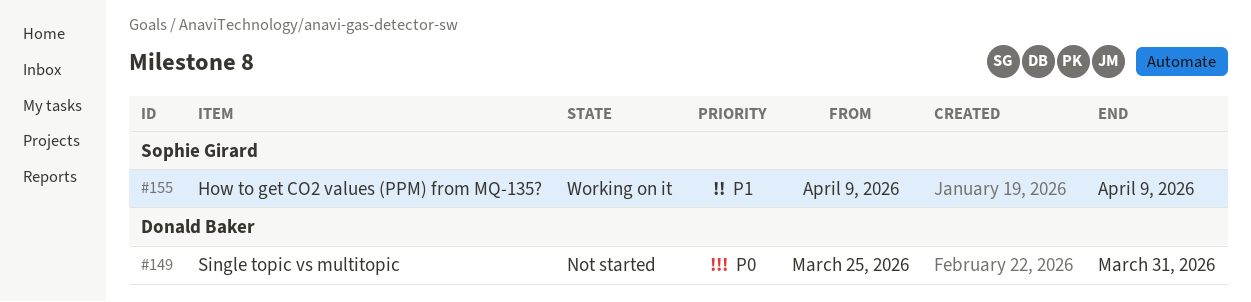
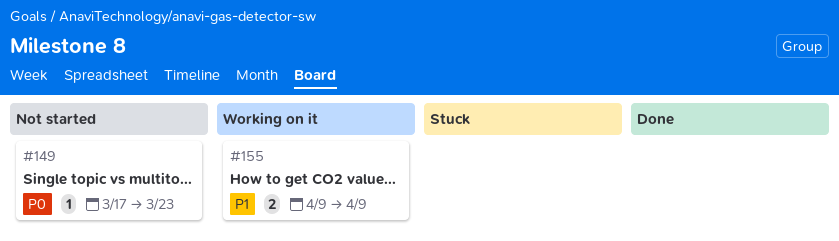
#149, start: Mar 25 -> Mar 17
#149, due: Mar 31 -> Mar 23

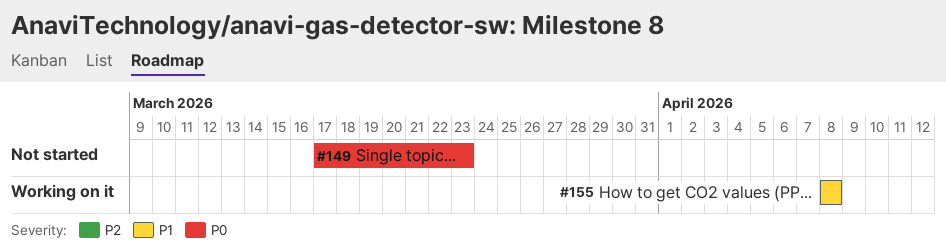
#155, start: Apr 9 -> Apr 8
#155, due: Apr 9 -> Apr 8

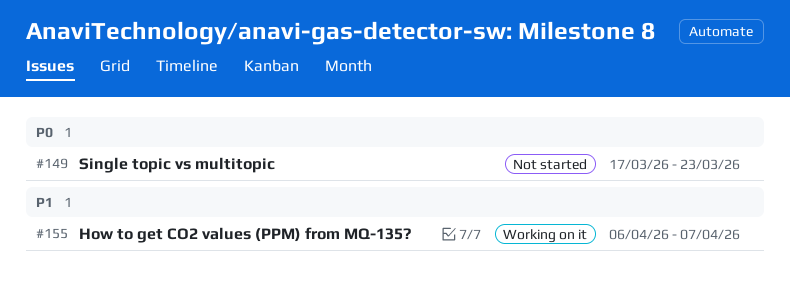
#155, start: Apr 8 -> Apr 6
#155, due: Apr 8 -> Apr 7

